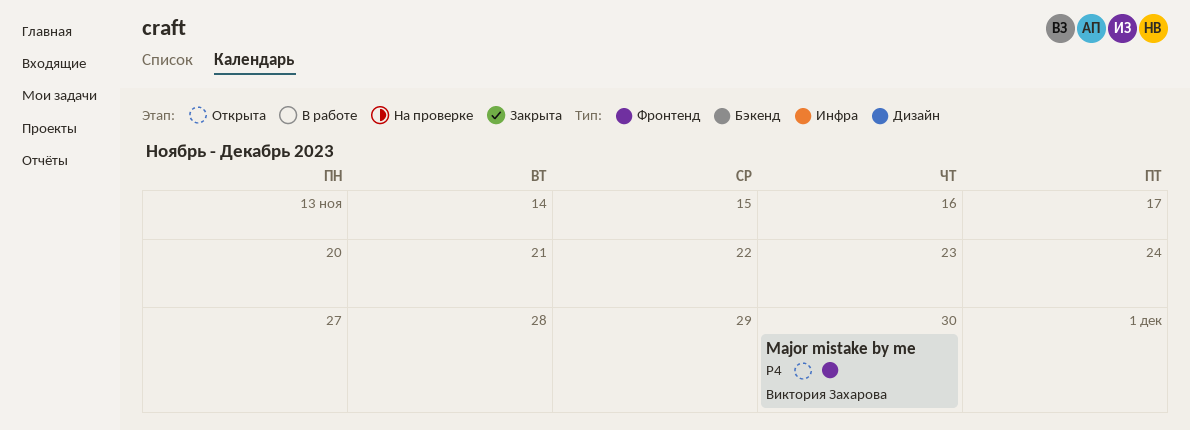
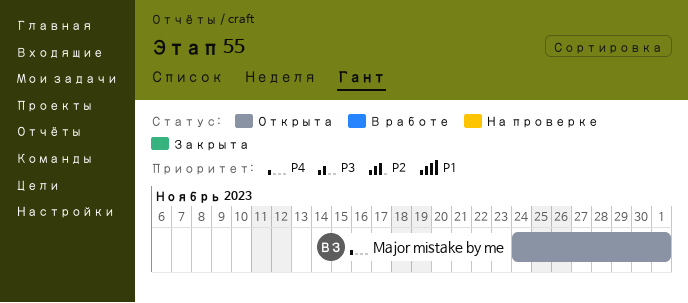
Major mistake by me, due: Nov 30 -> Dec 1

